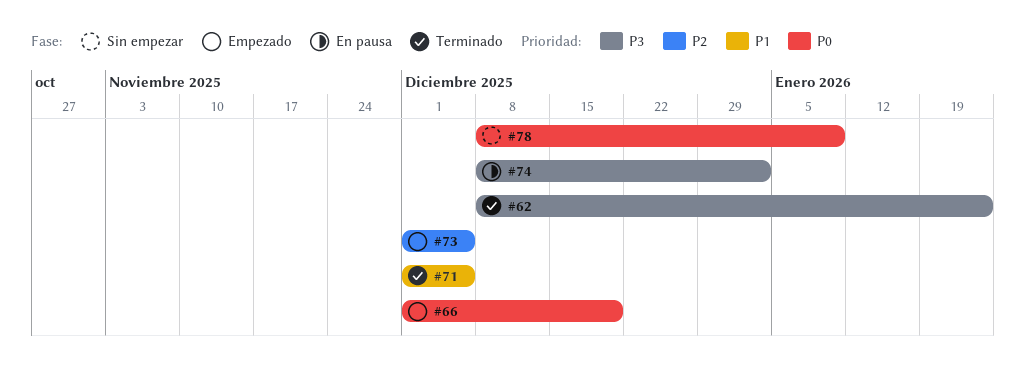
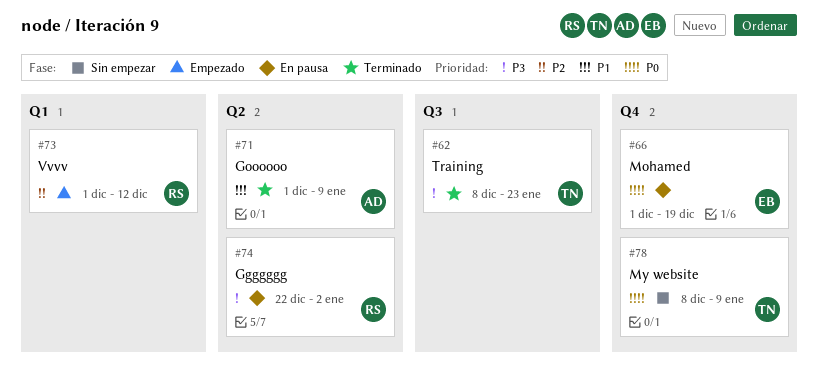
#66, status: Empezado -> En pausa
#71, due: Dec 5 -> Jan 9
#73, due: Dec 5 -> Dec 12
#74, start: Dec 8 -> Dec 22

